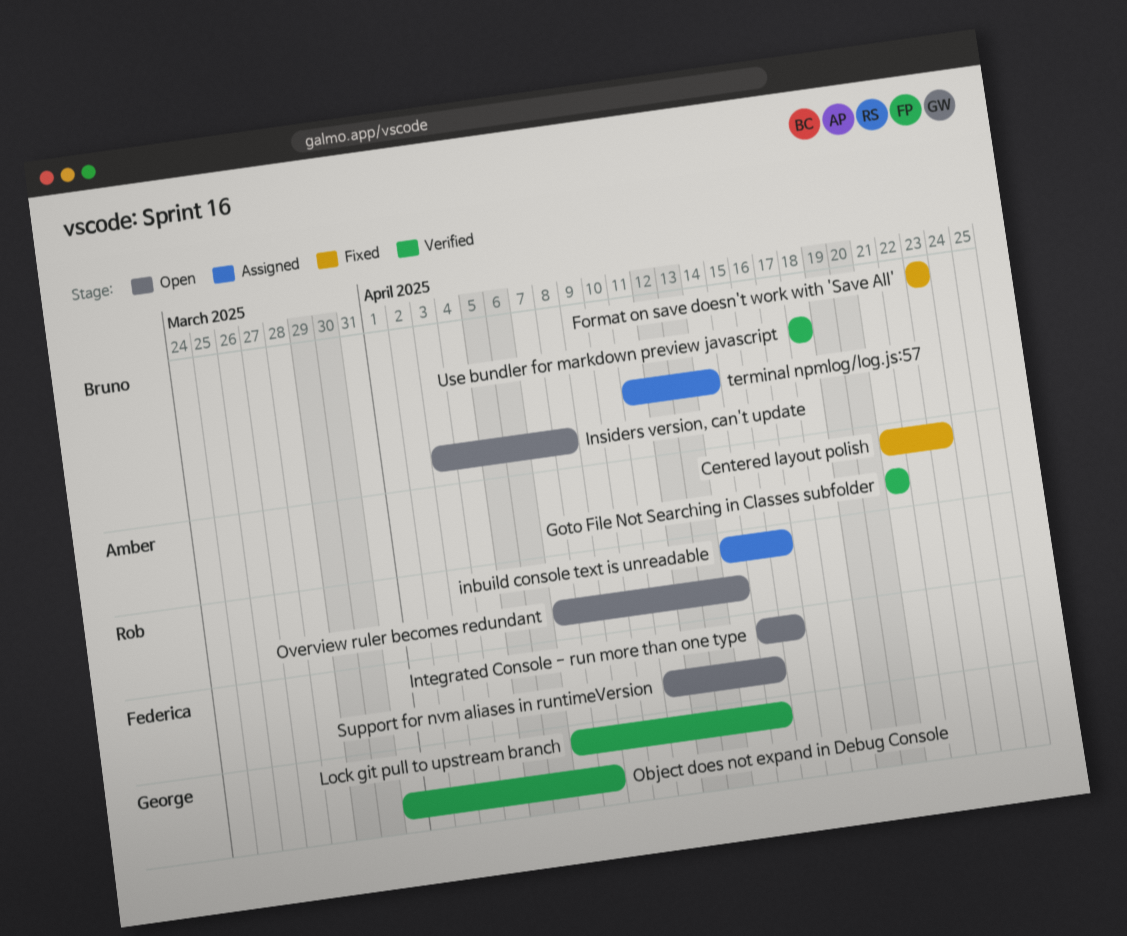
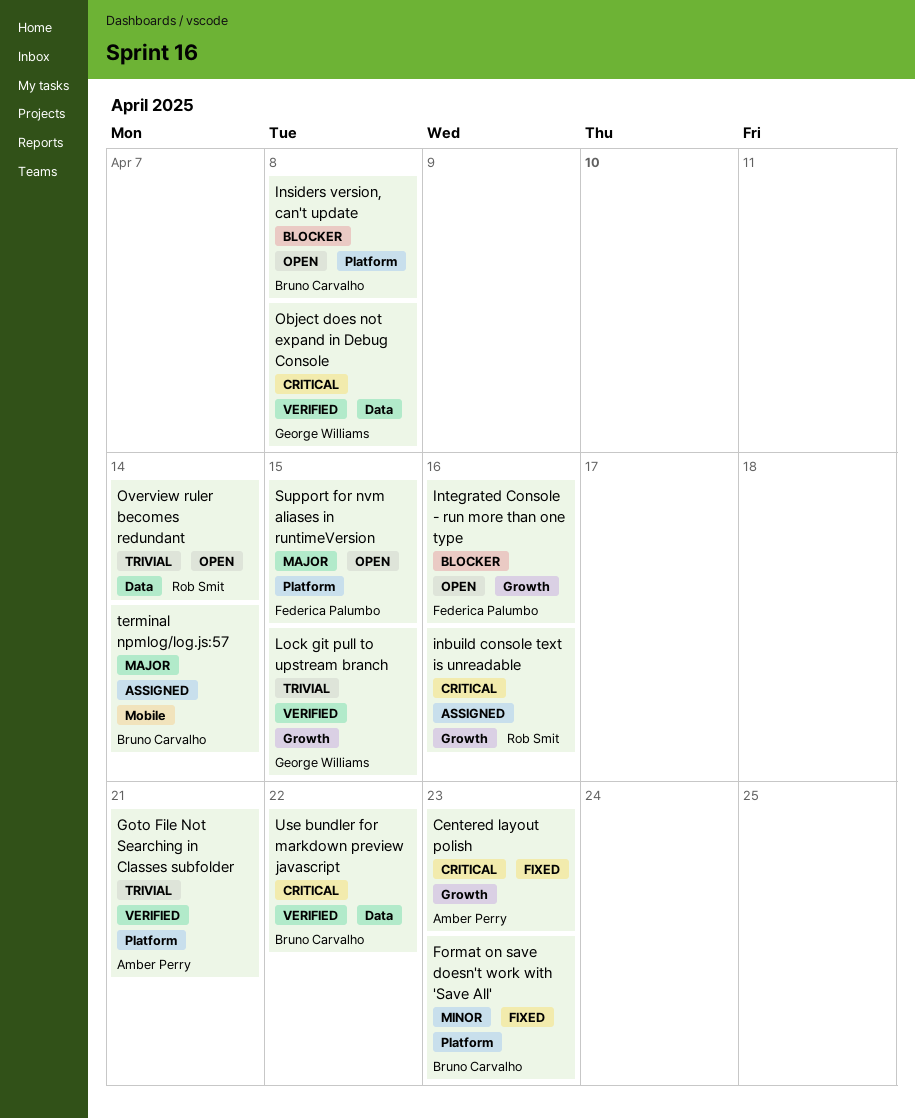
Use bundler for markdown preview javascript, due: Apr 18 -> Apr 22

